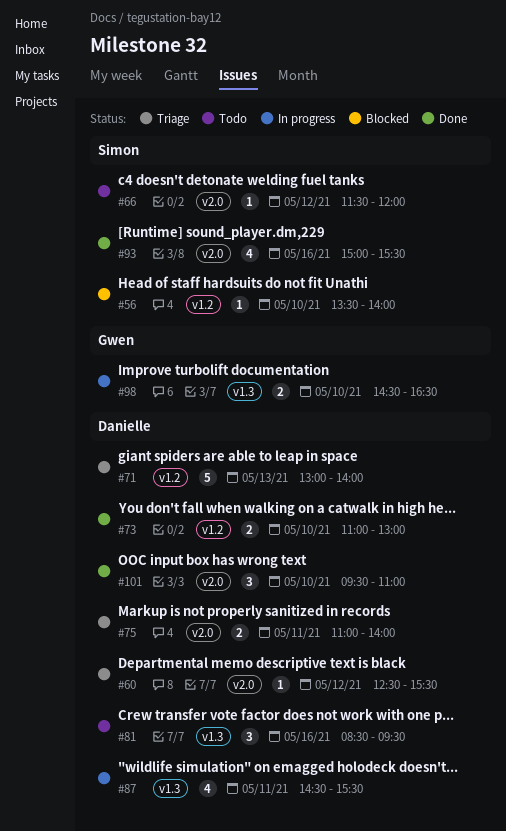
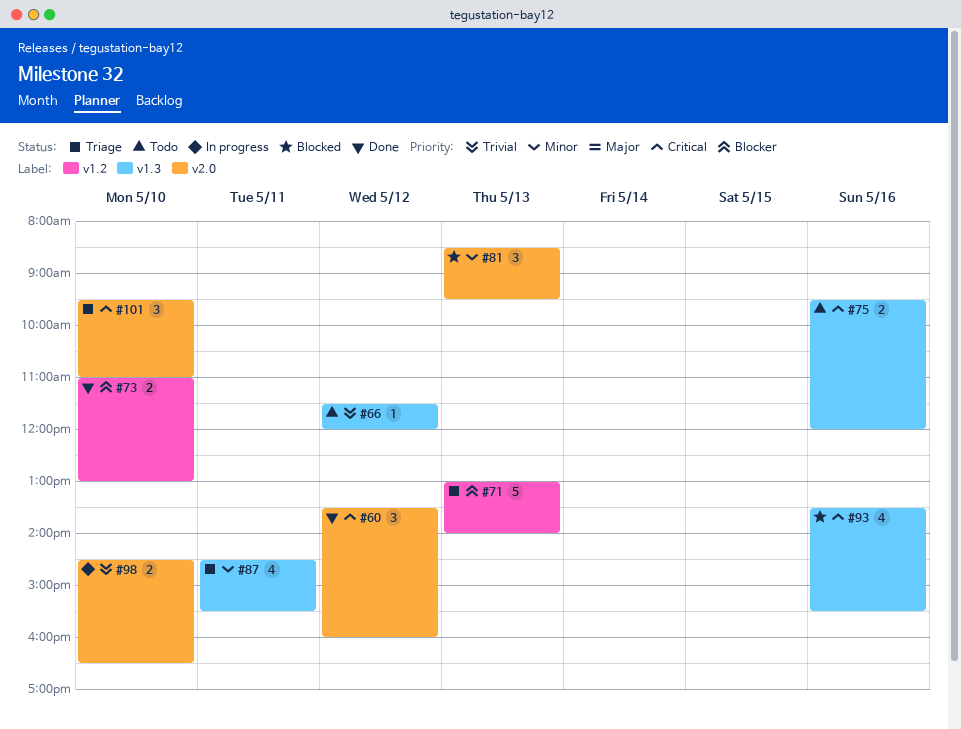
#56: present -> none
#60, status: Triage -> Done
#60, estimate: 1 -> 3
#60, begins: 12:30 -> 13:30
#60, ends: 15:30 -> 16:00
#66, label: v2.0 -> v1.3
#75, status: Triage -> Todo
#75, label: v2.0 -> v1.3
#75, day: May 11 -> May 16
#75, begins: 11:00 -> 09:30
#75, ends: 14:00 -> 12:00
#81, status: Todo -> Blocked
#81, label: v1.3 -> v2.0
#81, day: May 16 -> May 13
#87, status: In progress -> Triage
#93, status: Done -> Blocked
#93, label: v2.0 -> v1.3
#93, begins: 15:00 -> 13:30
#98, label: v1.3 -> v2.0
#101, status: Done -> Triage

